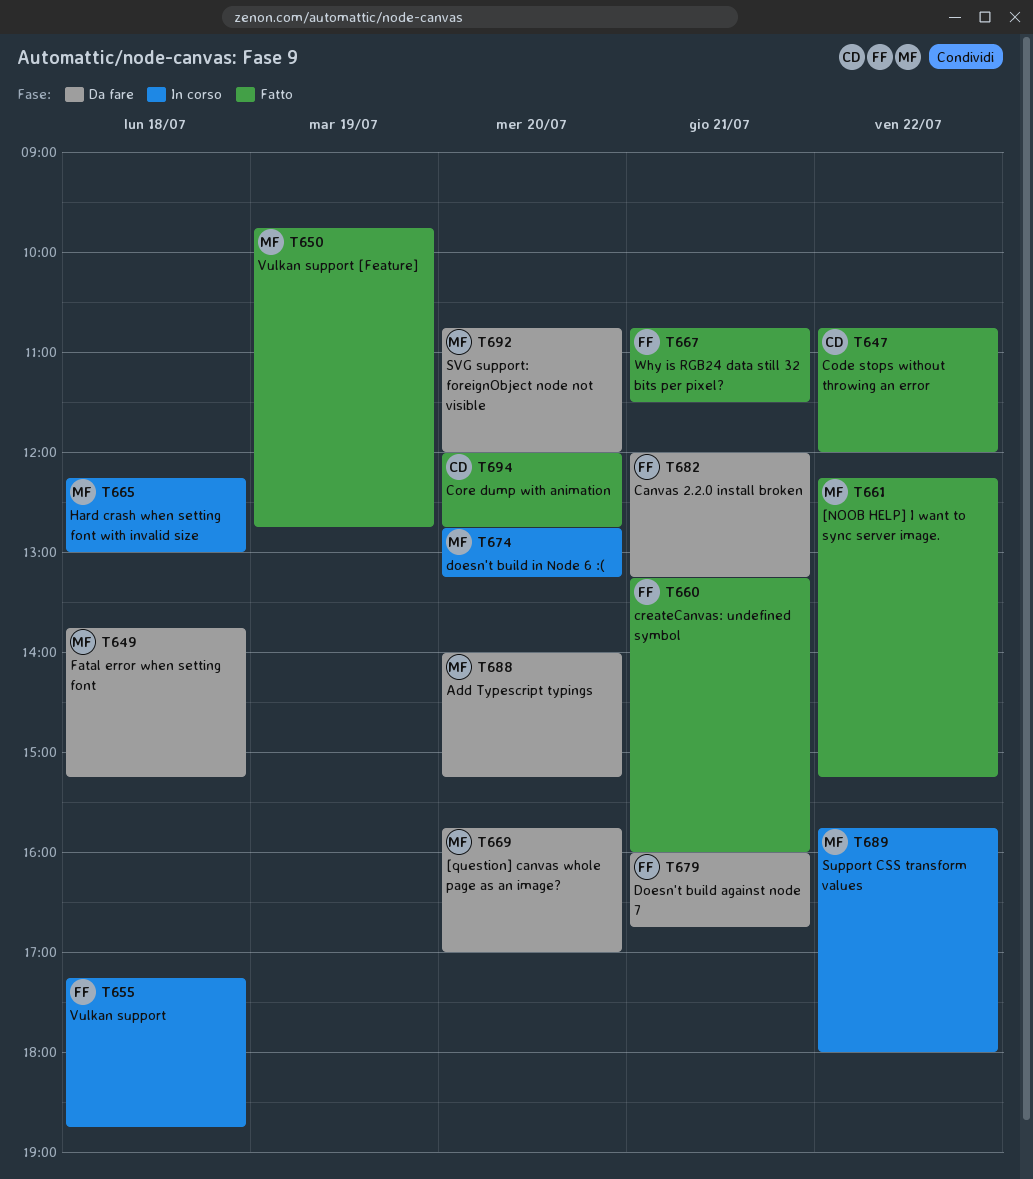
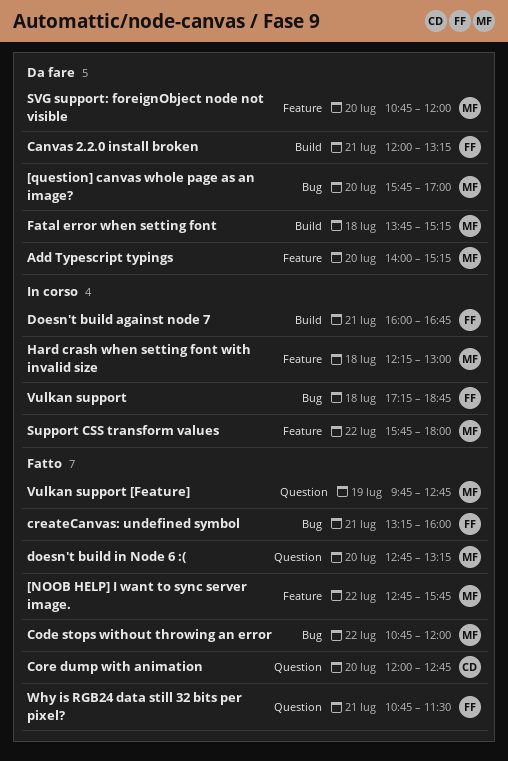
[NOOB HELP] I want to sync server image., begins: 12:15 -> 12:45
[NOOB HELP] I want to sync server image., ends: 15:15 -> 15:45
Code stops without throwing an error, owner: CD -> MF
Doesn't build against node 7, status: Da fare -> In corso
doesn't build in Node 6 :(, status: In corso -> Fatto

